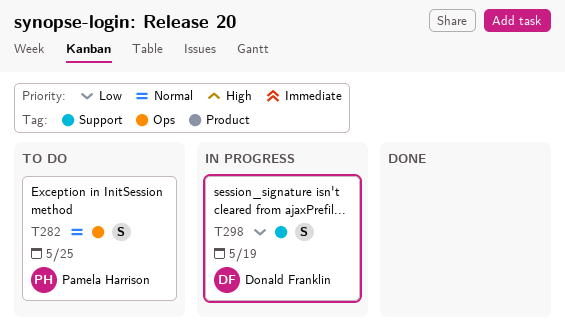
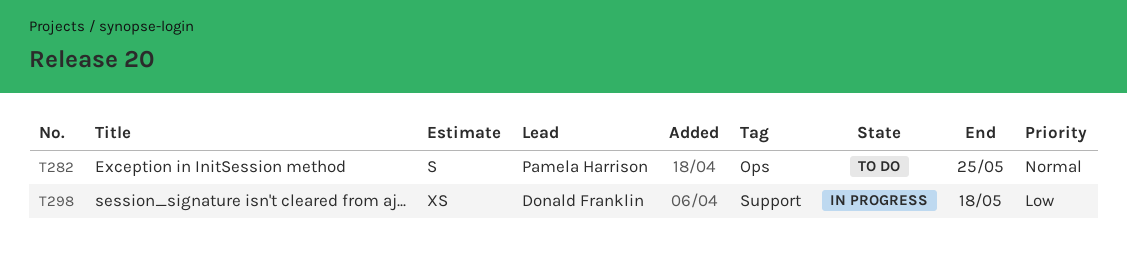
T298, estimate: S -> XS
T298, due: May 19 -> May 18

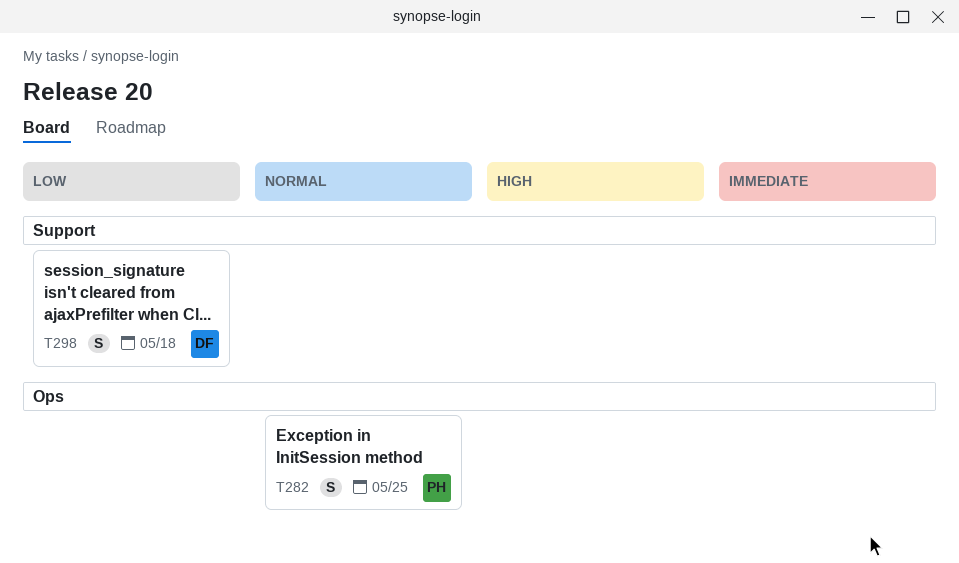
T298, estimate: XS -> S

